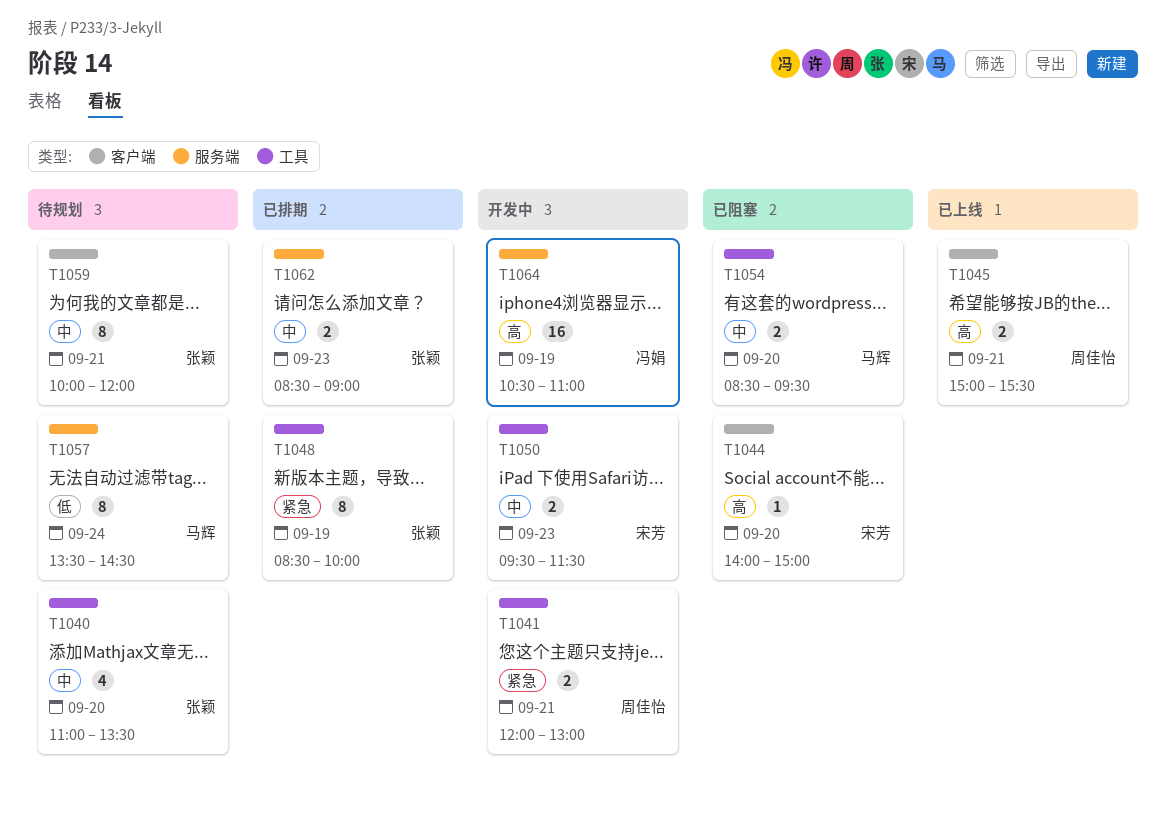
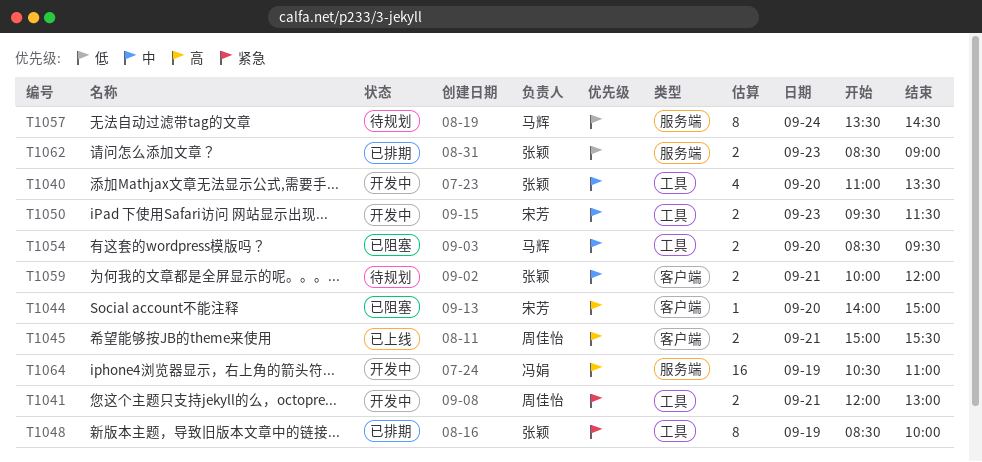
T1040, status: 待规划 -> 开发中
T1059, estimate: 8 -> 2
T1062, priority: 中 -> 低

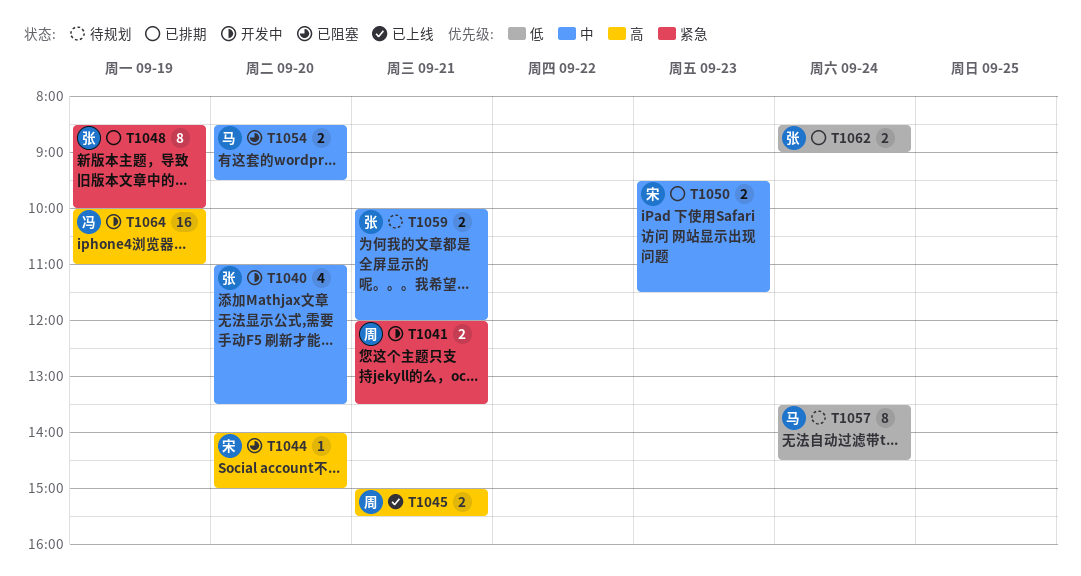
T1041, ends: 13:00 -> 13:30
T1050, status: 开发中 -> 已排期
T1062, day: Sep 23 -> Sep 24
T1064, begins: 10:30 -> 10:00

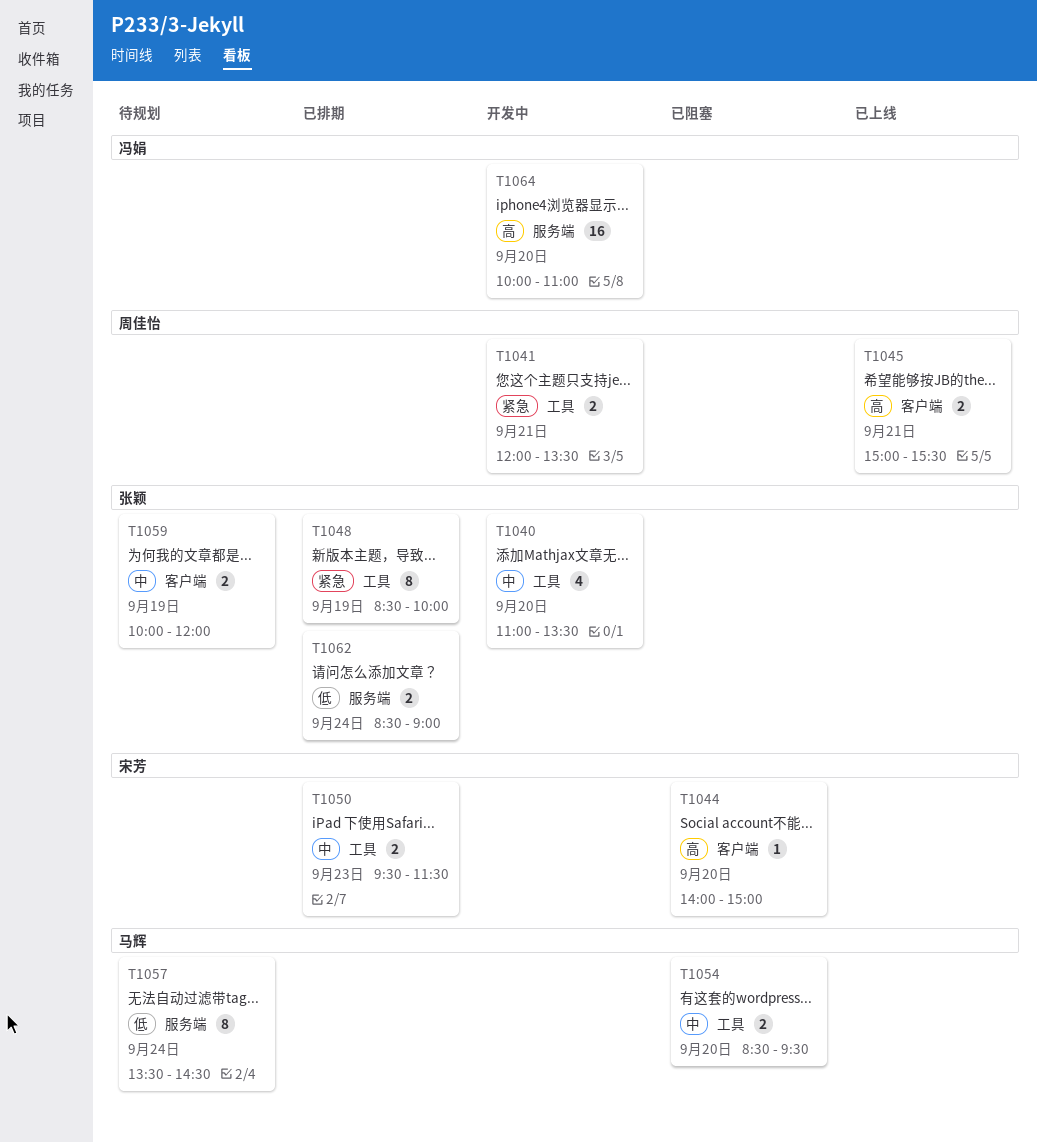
T1059, day: Sep 21 -> Sep 19
T1064, day: Sep 19 -> Sep 20

